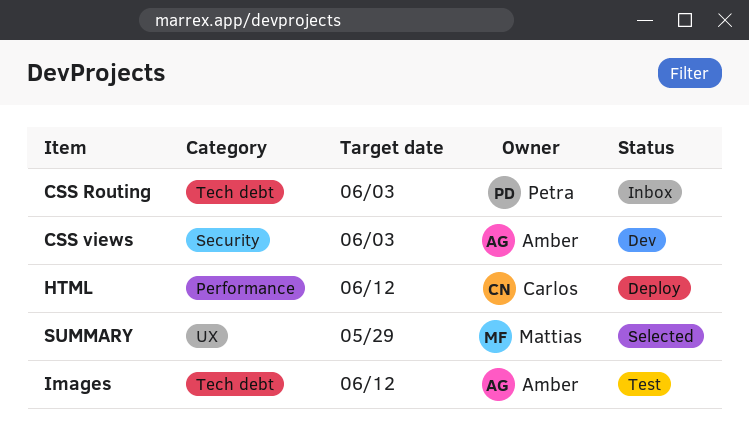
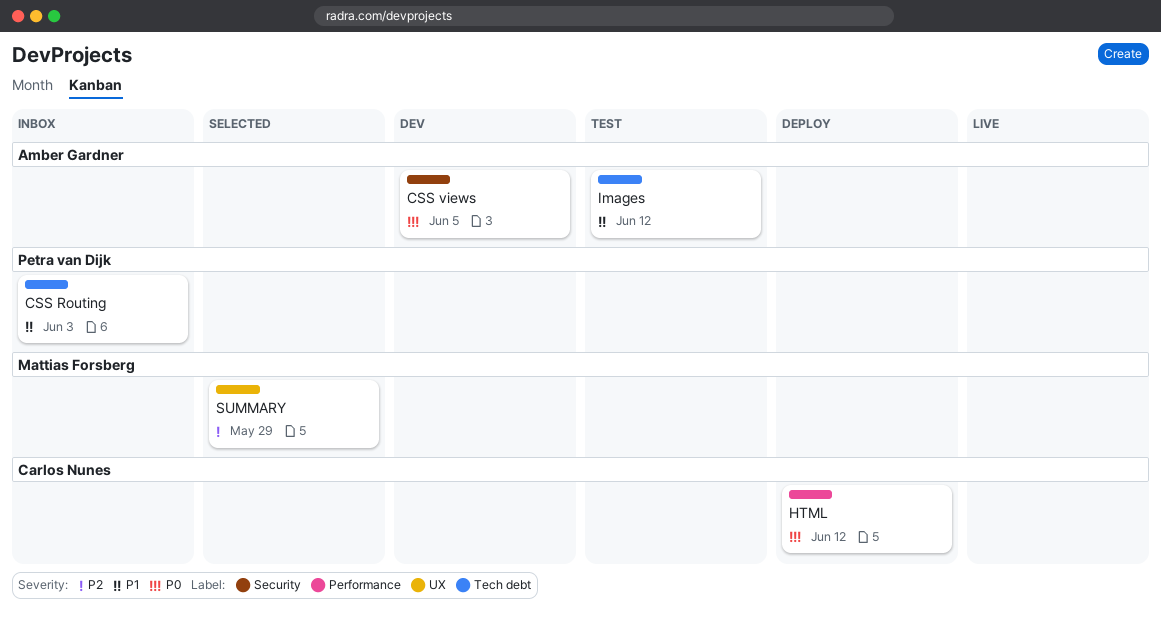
CSS views, due: Jun 3 -> Jun 5

